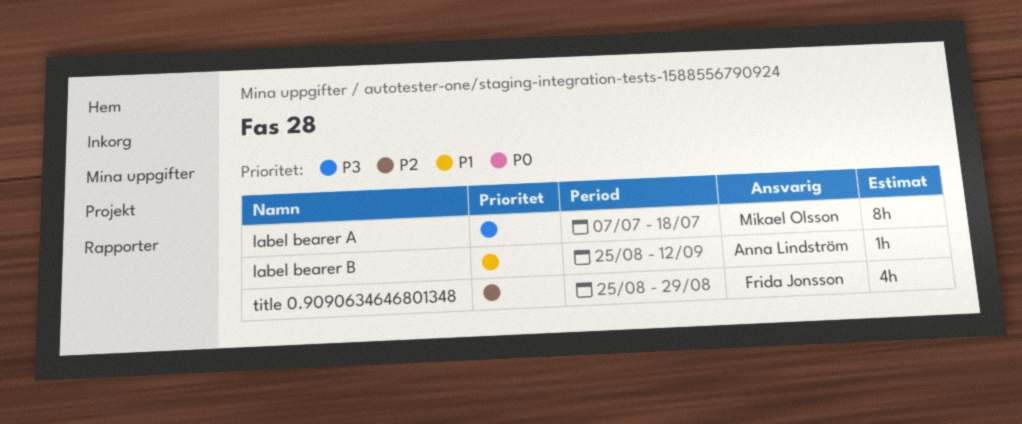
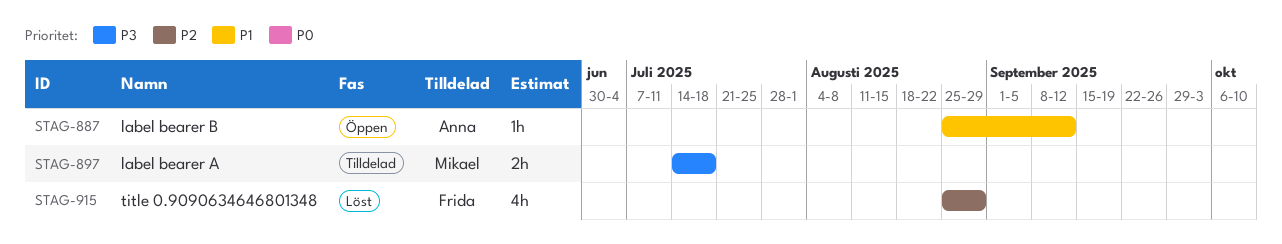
label bearer A, estimate: 8h -> 2h
label bearer A, start: Jul 7 -> Jul 14

